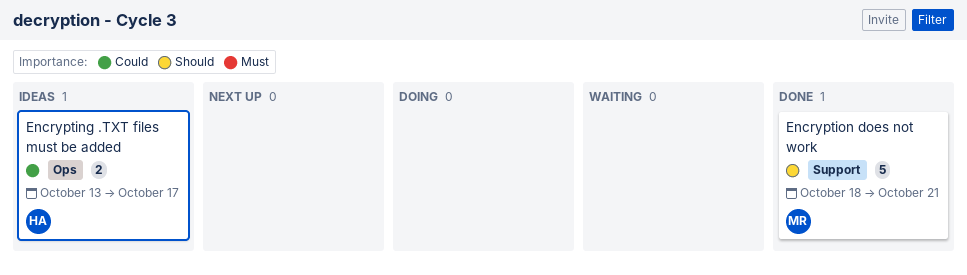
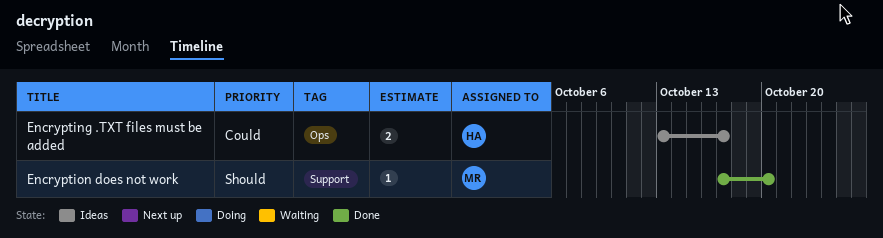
Encryption does not work, estimate: 5 -> 1
Encryption does not work, start: Oct 18 -> Oct 17
Encryption does not work, due: Oct 21 -> Oct 20

